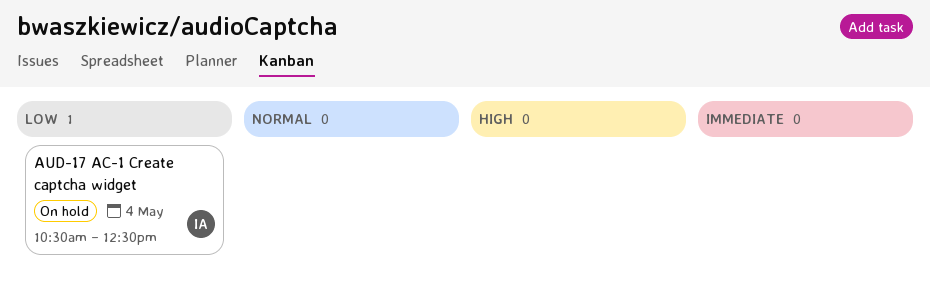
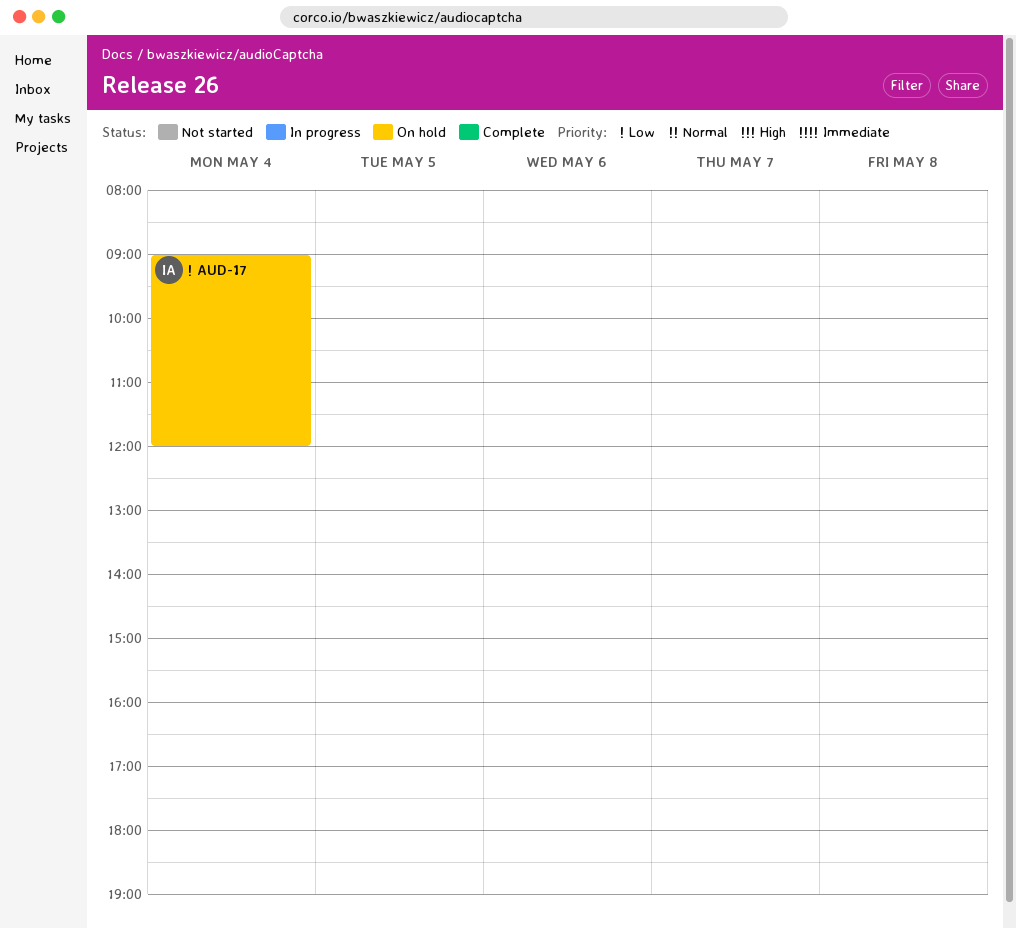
AUD-17, begins: 10:30 -> 09:00
AUD-17, ends: 12:30 -> 12:00

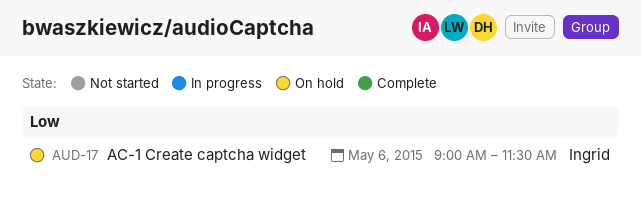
AUD-17, day: May 4 -> May 6
AUD-17, ends: 12:00 -> 11:30

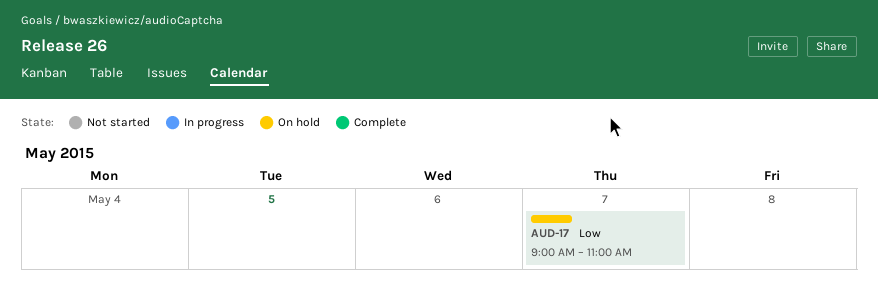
AUD-17, day: May 6 -> May 7
AUD-17, ends: 11:30 -> 11:00

